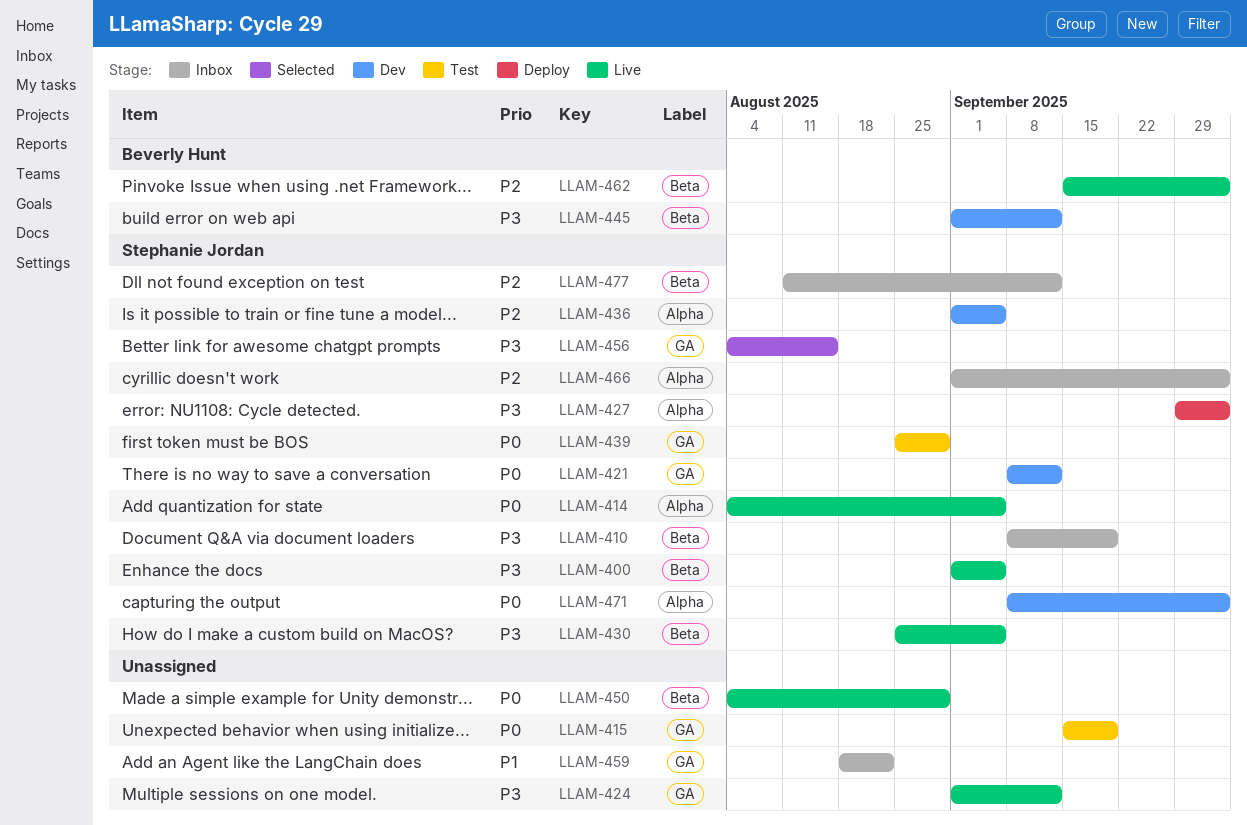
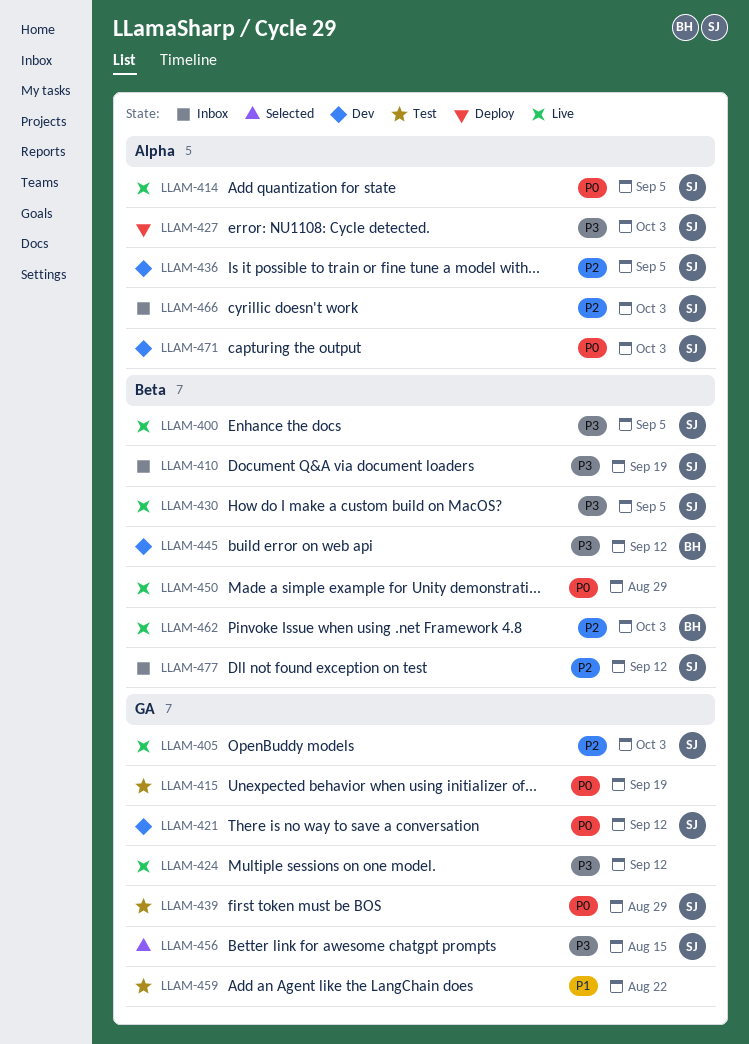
LLAM-405: none -> present
LLAM-459, status: Inbox -> Test

